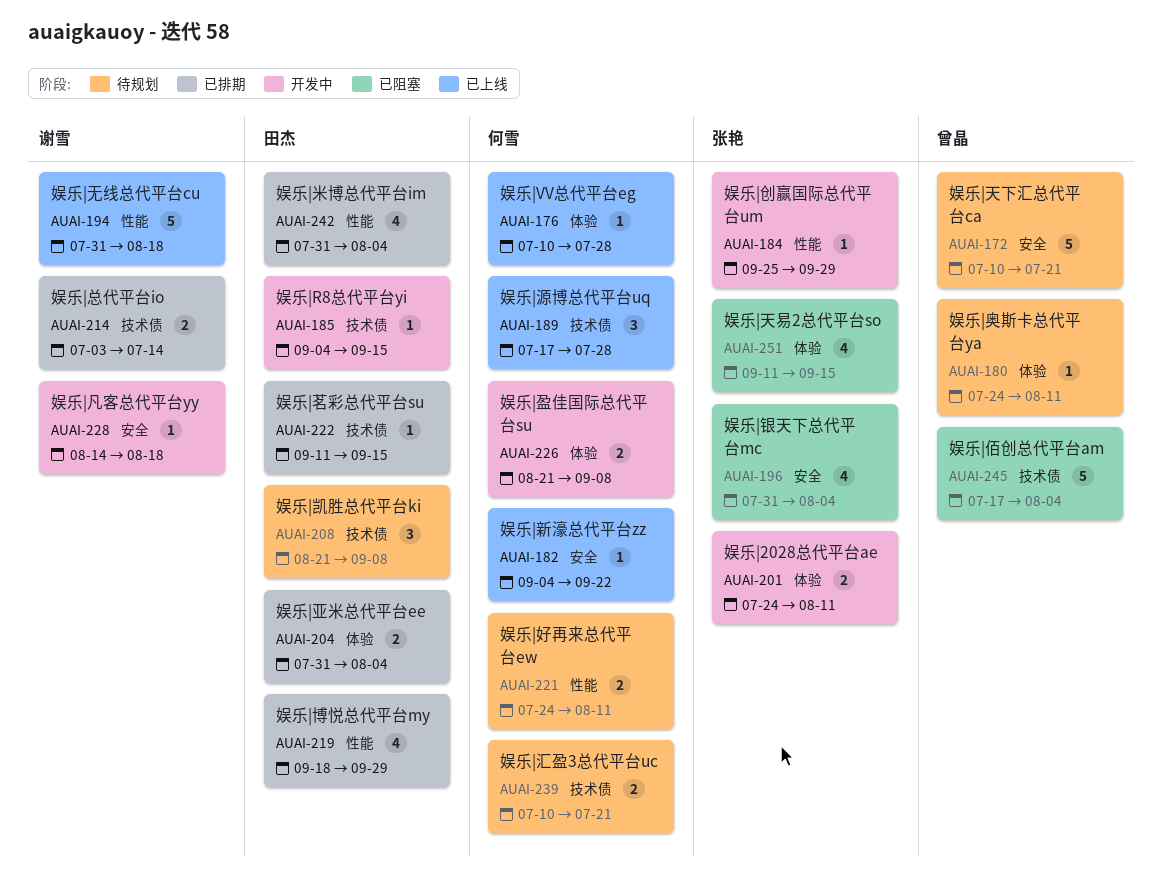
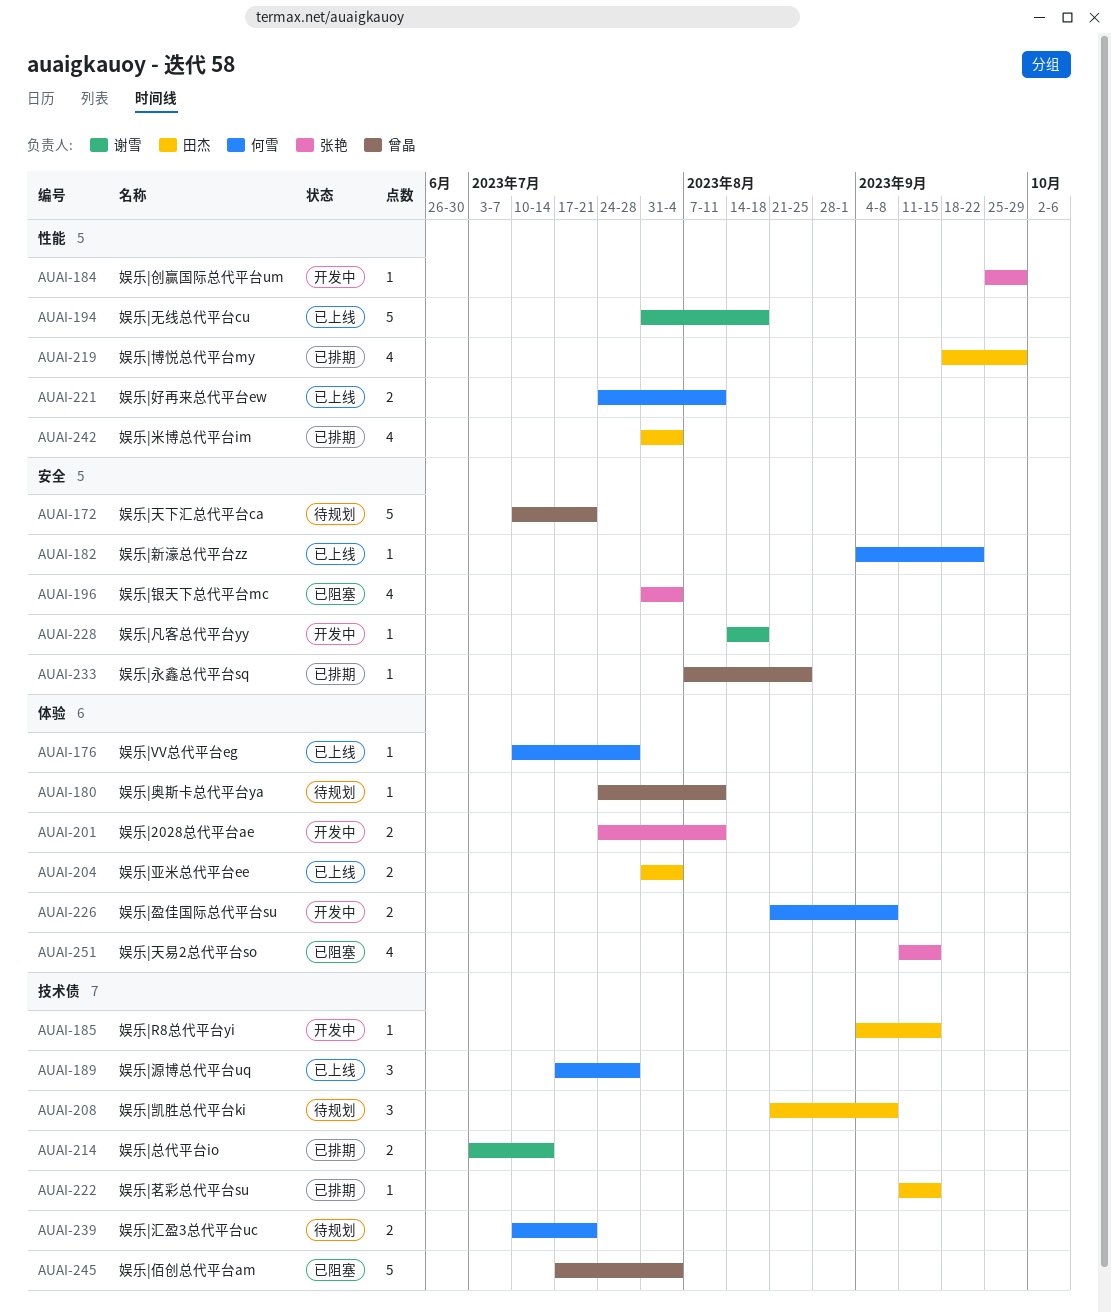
AUAI-204, status: 已排期 -> 已上线
AUAI-221, status: 待规划 -> 已上线
AUAI-233: none -> present

